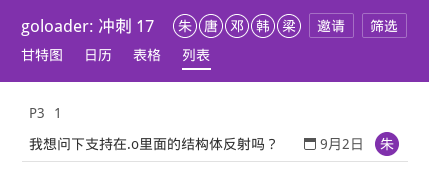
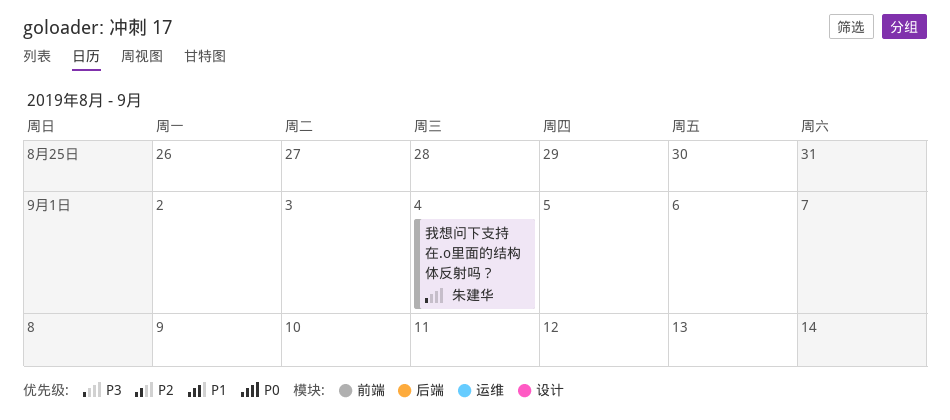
我想问下支持在.o里面的结构体反射吗？, due: Sep 2 -> Sep 4

